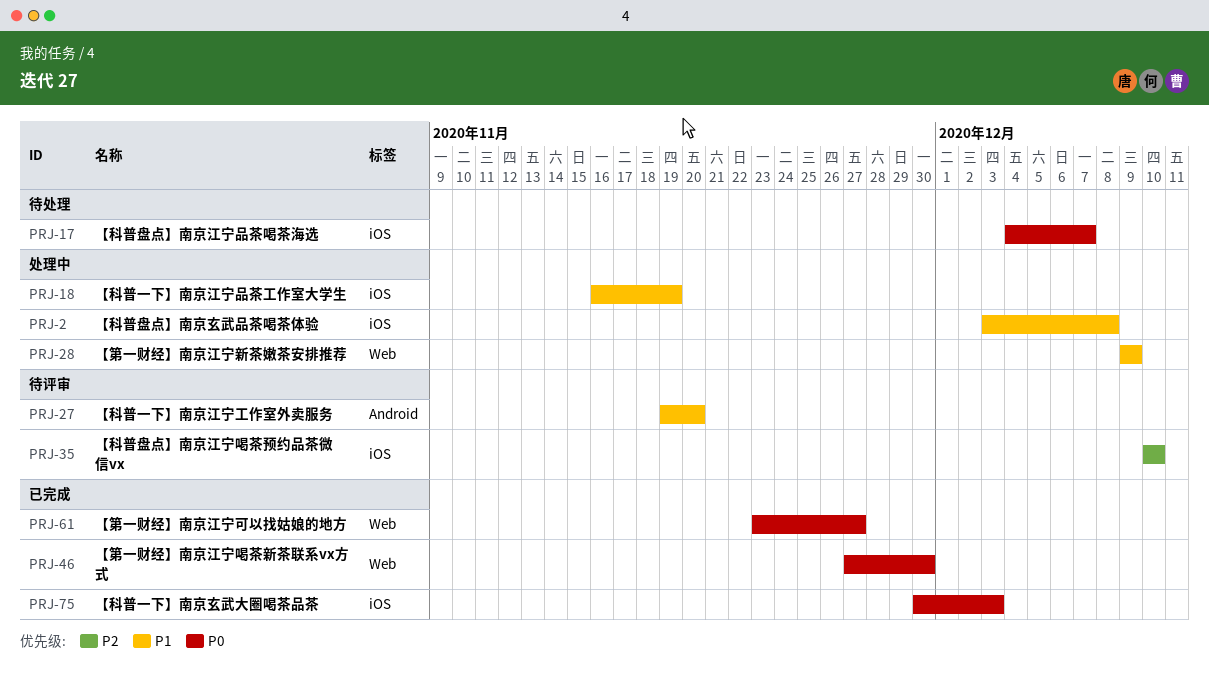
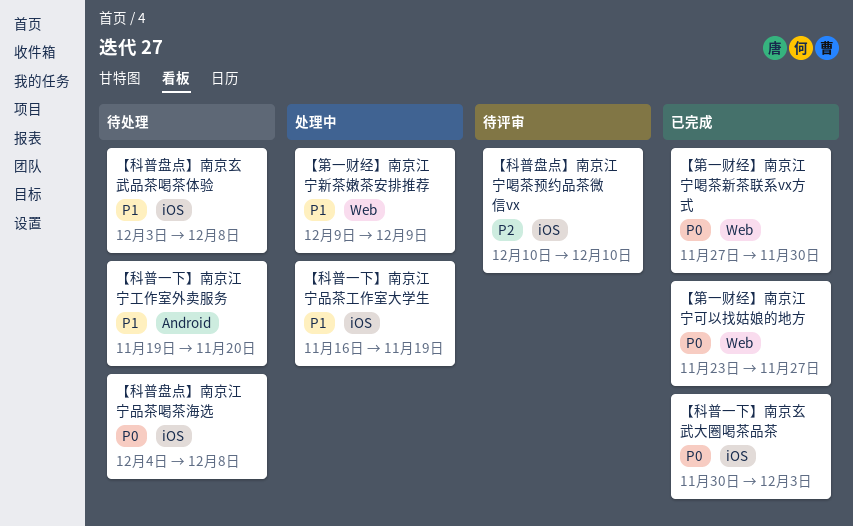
【科普一下】南京江宁工作室外卖服务, status: 待评审 -> 待处理
【科普盘点】南京江宁品茶喝茶海选, due: Dec 7 -> Dec 8
【科普盘点】南京玄武品茶喝茶体验, status: 处理中 -> 待处理

